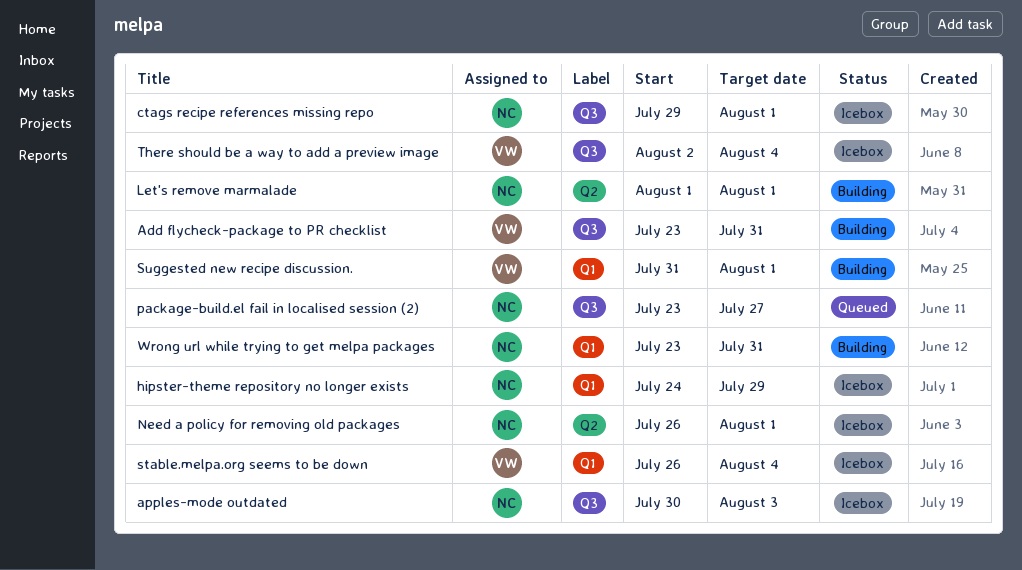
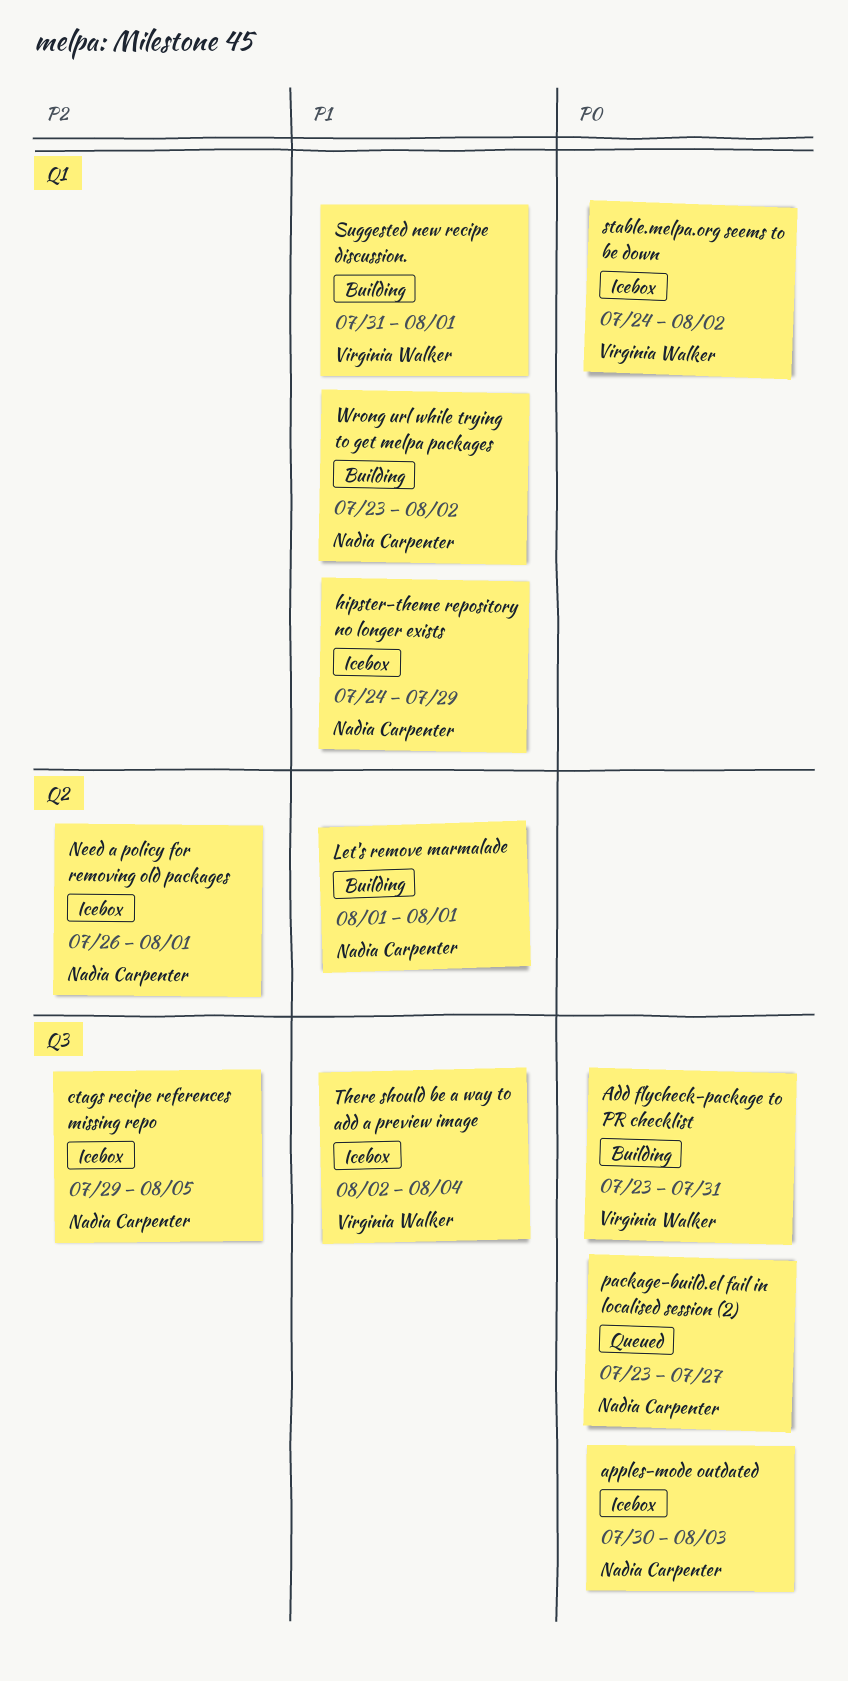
ctags recipe references missing repo, due: Aug 1 -> Aug 5
stable.melpa.org seems to be down, start: Jul 26 -> Jul 24
stable.melpa.org seems to be down, due: Aug 4 -> Aug 2
Wrong url while trying to get melpa packages, due: Jul 31 -> Aug 2

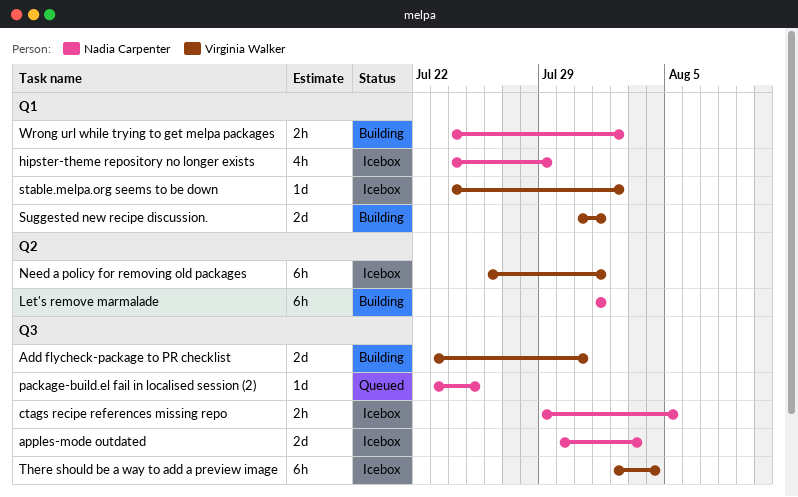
Need a policy for removing old packages, owner: Nadia Carpenter -> Virginia Walker
package-build.el fail in localised session (2), due: Jul 27 -> Jul 25
Wrong url while trying to get melpa packages, start: Jul 23 -> Jul 24

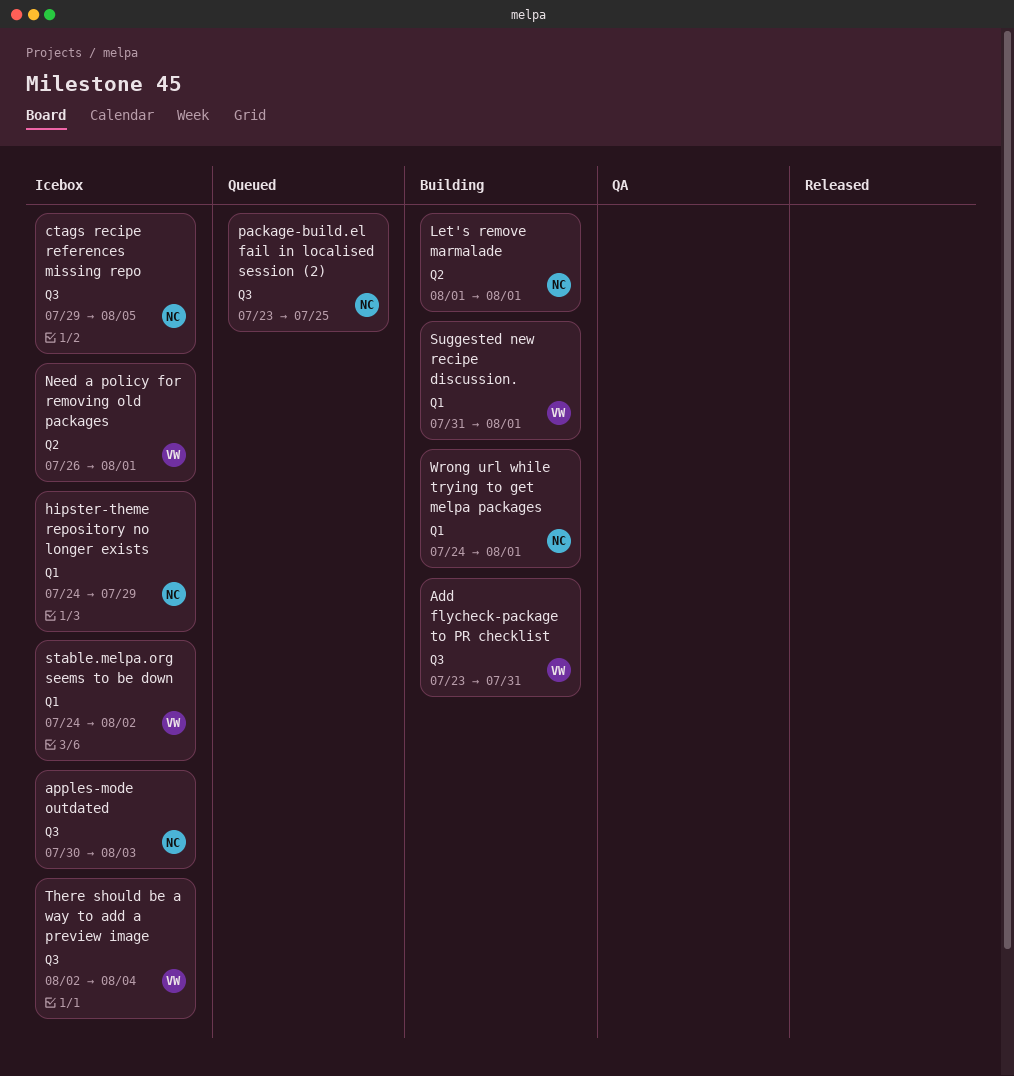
Wrong url while trying to get melpa packages, due: Aug 2 -> Aug 1

